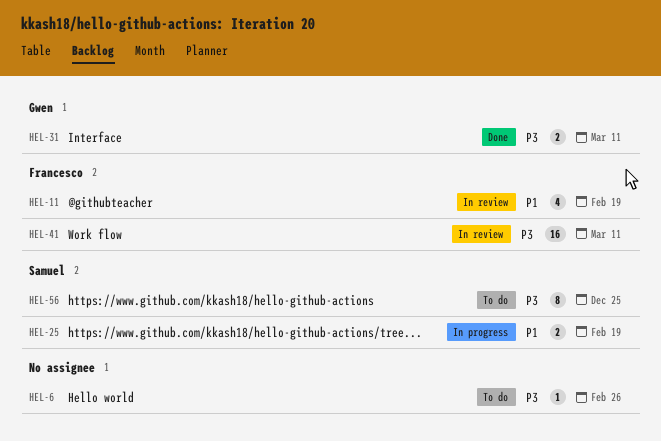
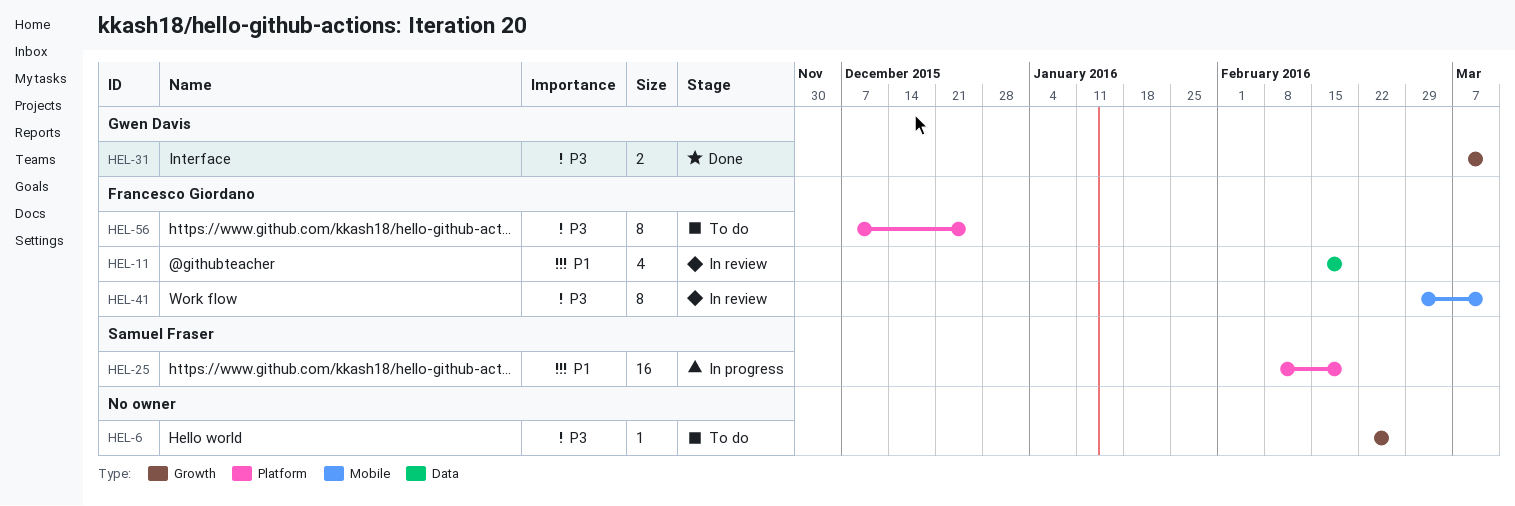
HEL-25, estimate: 2 -> 16
HEL-41, estimate: 16 -> 8
HEL-56, owner: Samuel Fraser -> Francesco Giordano

